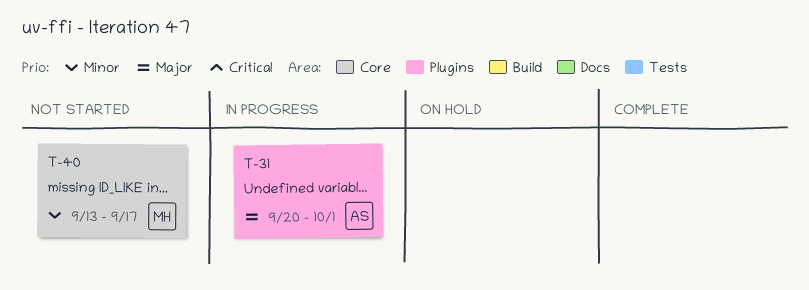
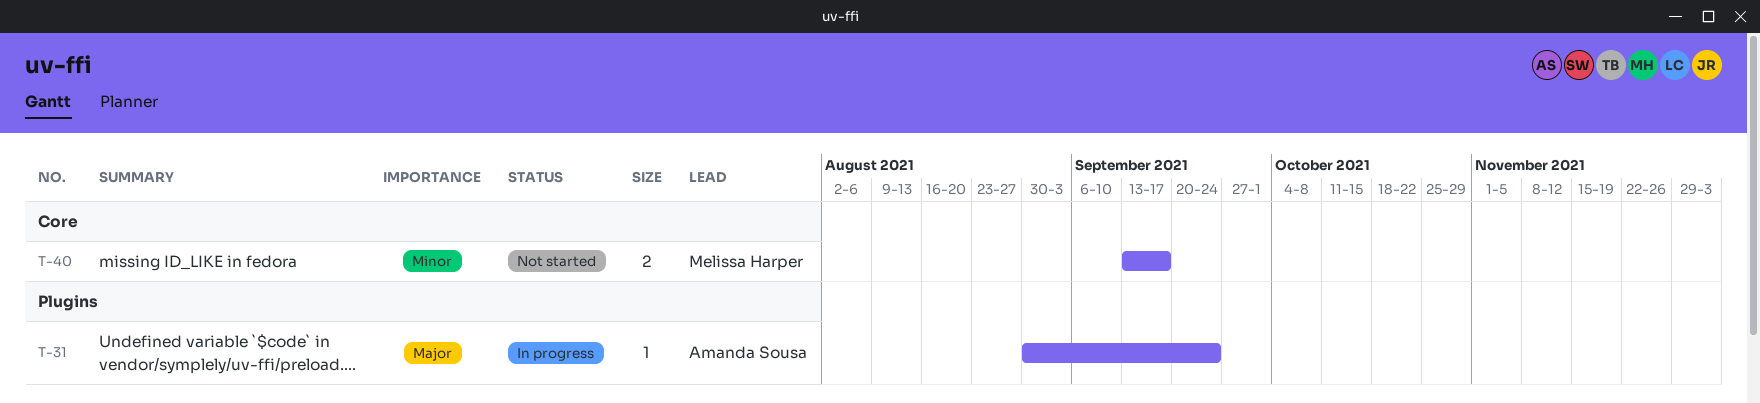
T-31, start: Sep 20 -> Aug 30
T-31, due: Oct 1 -> Sep 24

